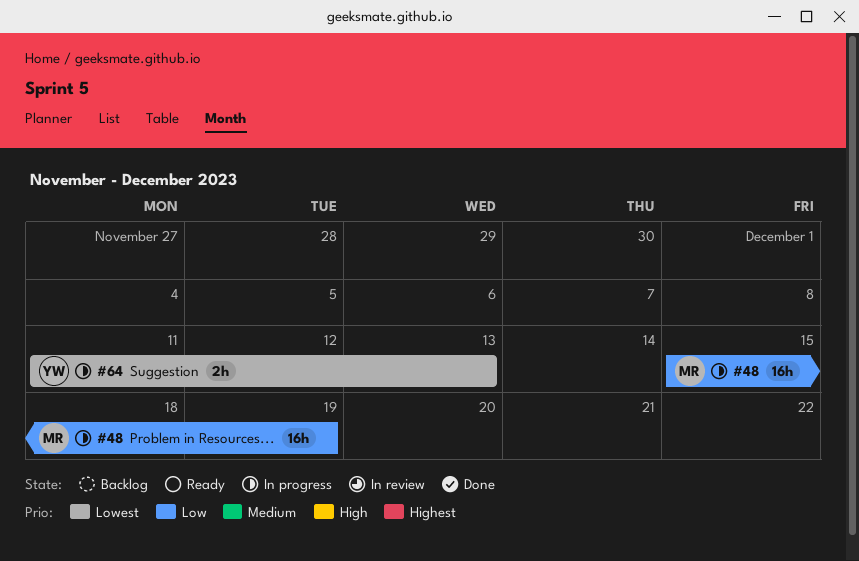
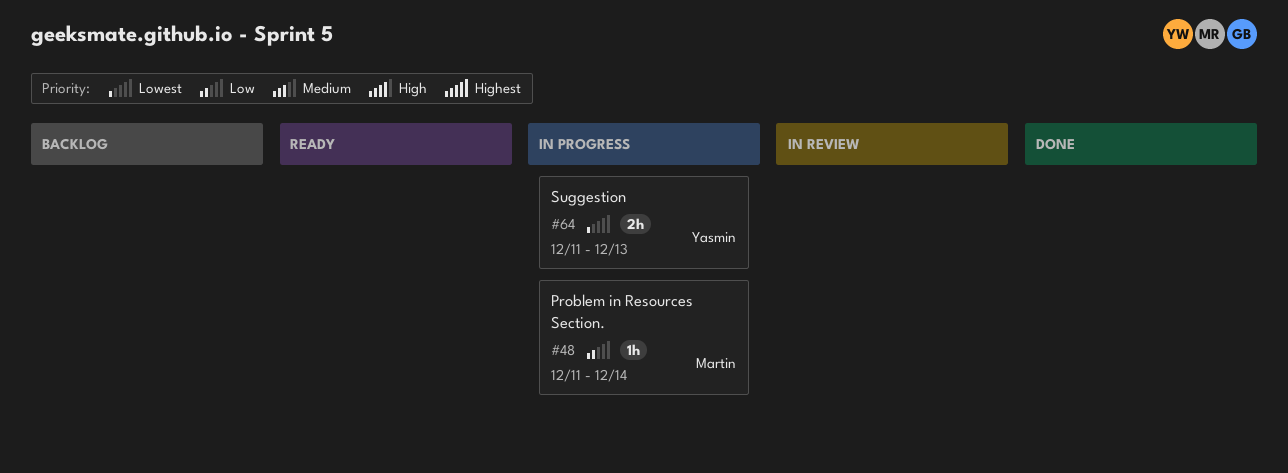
#48, estimate: 16h -> 1h
#48, start: Dec 15 -> Dec 11
#48, due: Dec 19 -> Dec 14

